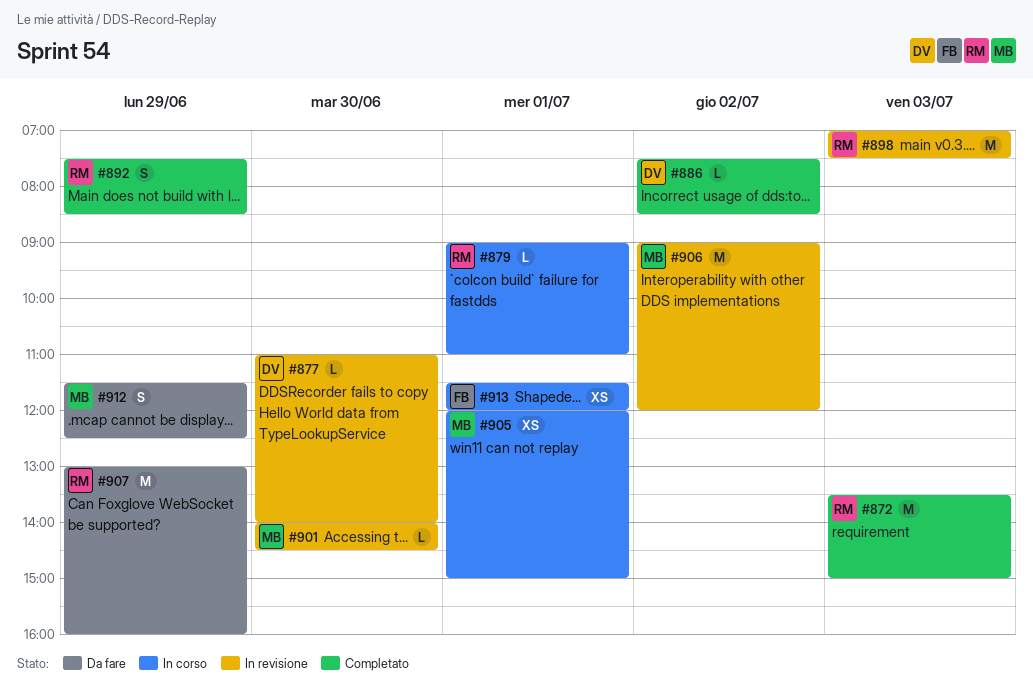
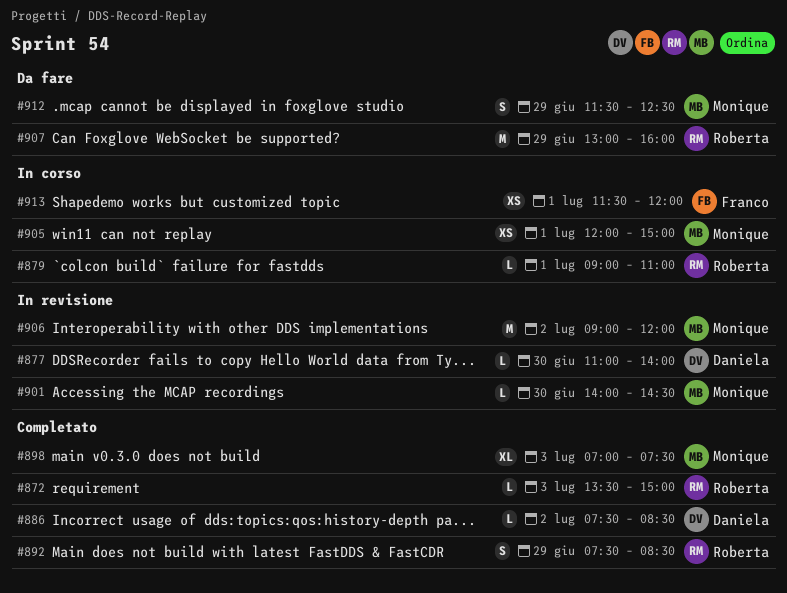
#872, estimate: M -> L
#898, status: In revisione -> Completato
#898, owner: Roberta -> Monique
#898, estimate: M -> XL

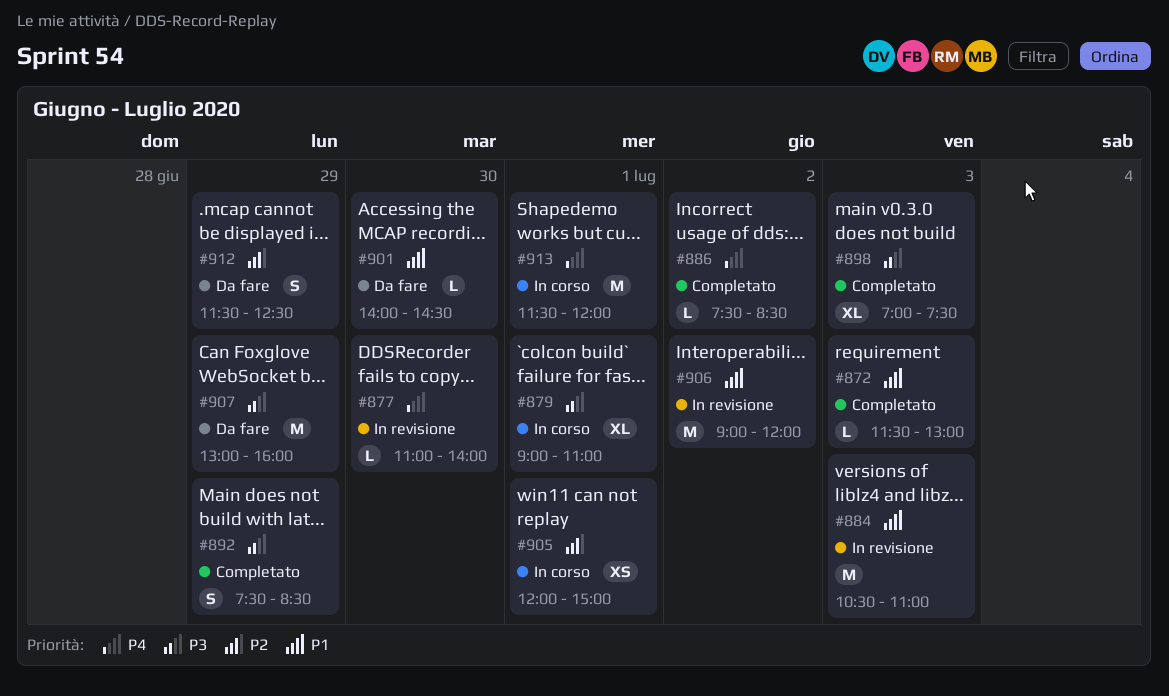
#872, begins: 13:30 -> 11:30
#872, ends: 15:00 -> 13:00
#879, estimate: L -> XL
#884: none -> present
#901, status: In revisione -> Da fare
#913, estimate: XS -> M

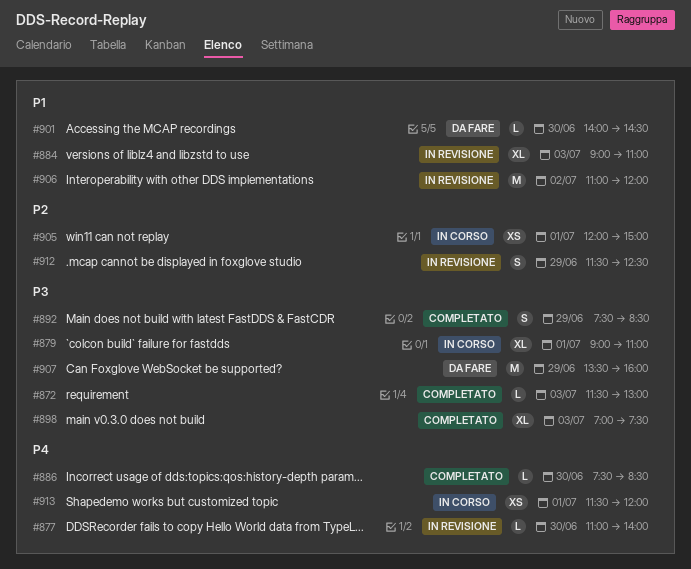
#872, priority: P1 -> P3
#884, estimate: M -> XL
#884, begins: 10:30 -> 09:00
#886, day: Jul 2 -> Jun 30
#906, begins: 09:00 -> 11:00
#907, begins: 13:00 -> 13:30
#912, status: Da fare -> In revisione
#913, estimate: M -> XS

